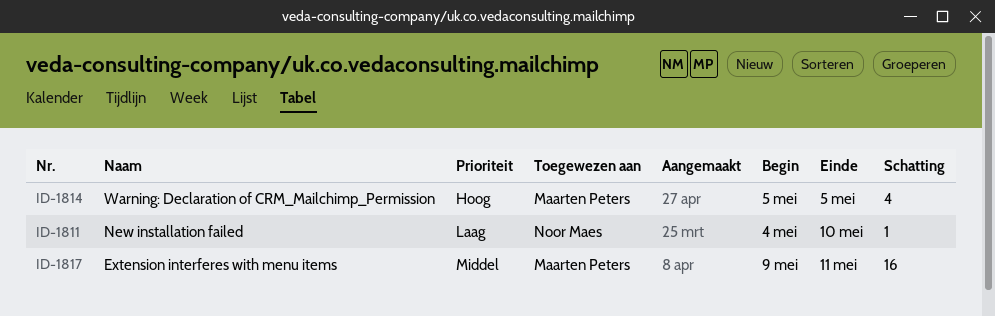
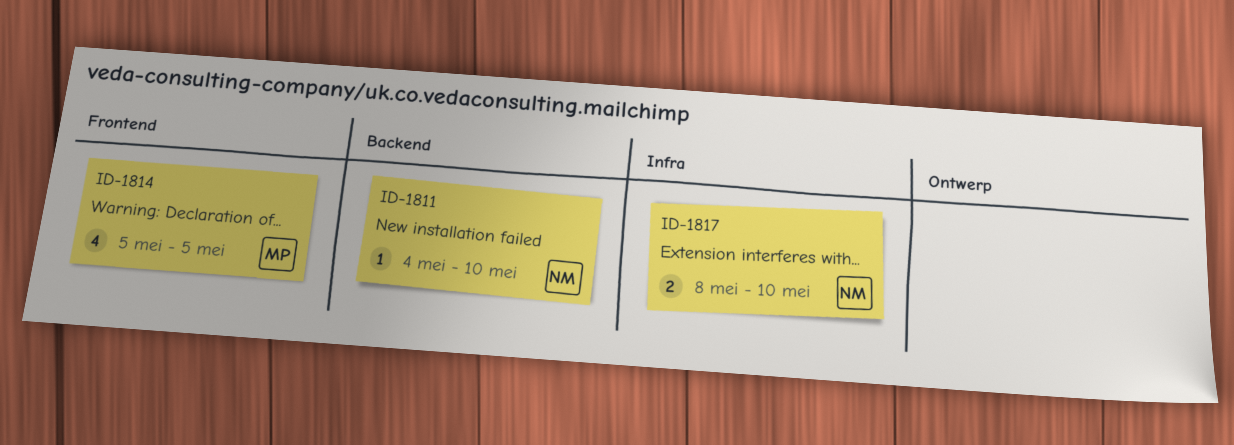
ID-1817, owner: Maarten Peters -> Noor Maes
ID-1817, estimate: 16 -> 2
ID-1817, start: May 9 -> May 8
ID-1817, due: May 11 -> May 10

